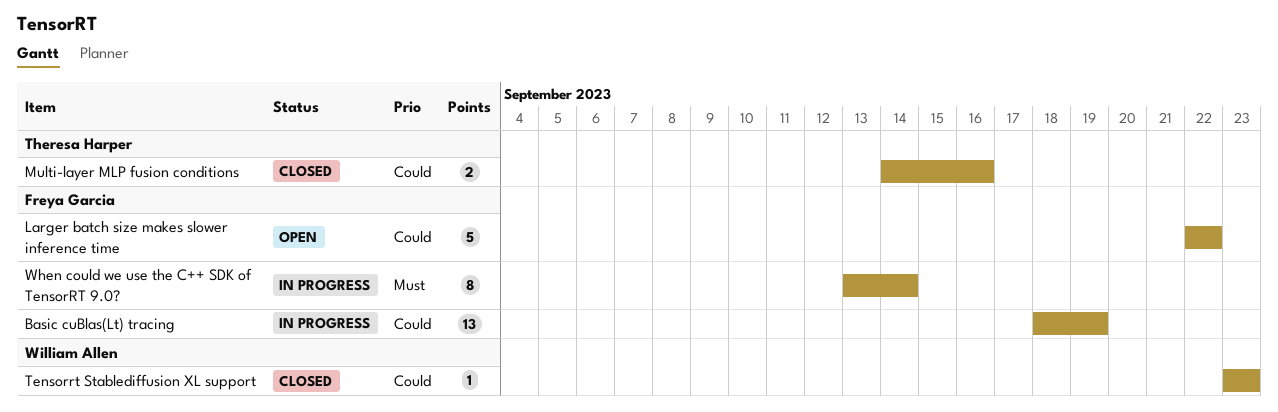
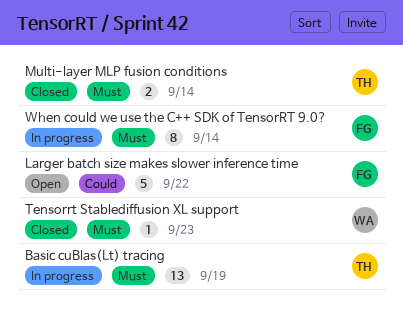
Basic cuBlas(Lt) tracing, owner: Freya Garcia -> Theresa Harper
Basic cuBlas(Lt) tracing, priority: Could -> Must
Multi-layer MLP fusion conditions, priority: Could -> Must
Multi-layer MLP fusion conditions, due: Sep 16 -> Sep 14
Tensorrt Stablediffusion XL support, priority: Could -> Must

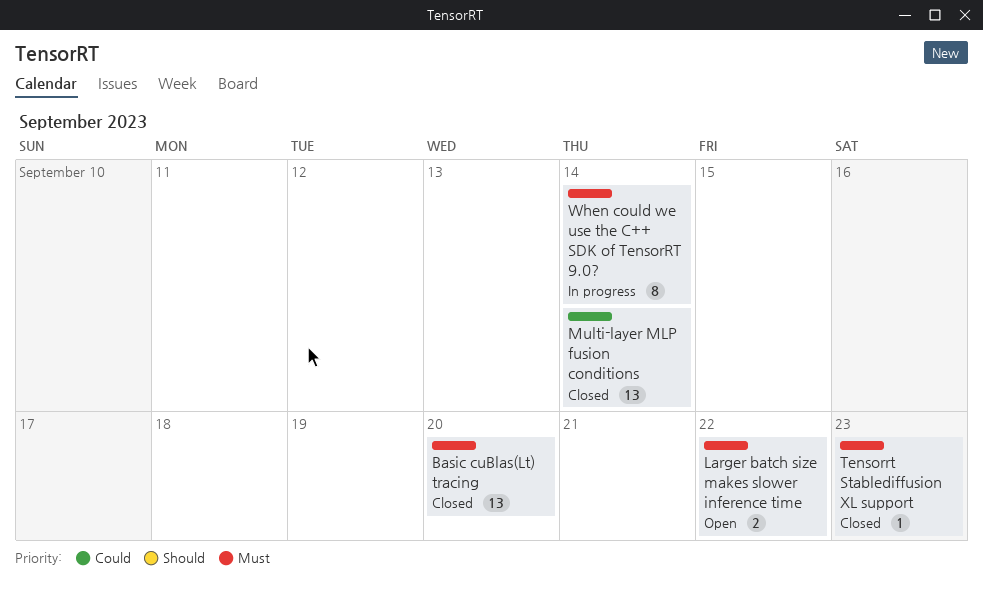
Basic cuBlas(Lt) tracing, status: In progress -> Closed
Basic cuBlas(Lt) tracing, due: Sep 19 -> Sep 20
Larger batch size makes slower inference time, priority: Could -> Must
Larger batch size makes slower inference time, estimate: 5 -> 2
Multi-layer MLP fusion conditions, priority: Must -> Could
Multi-layer MLP fusion conditions, estimate: 2 -> 13

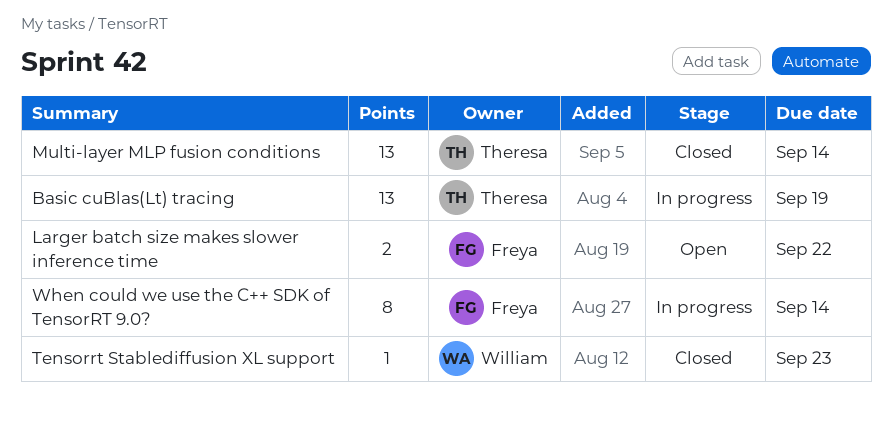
Basic cuBlas(Lt) tracing, status: Closed -> In progress
Basic cuBlas(Lt) tracing, due: Sep 20 -> Sep 19

